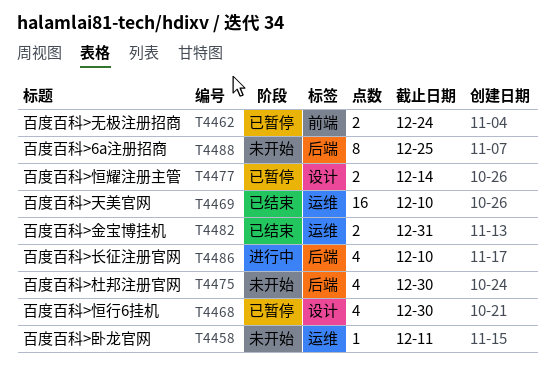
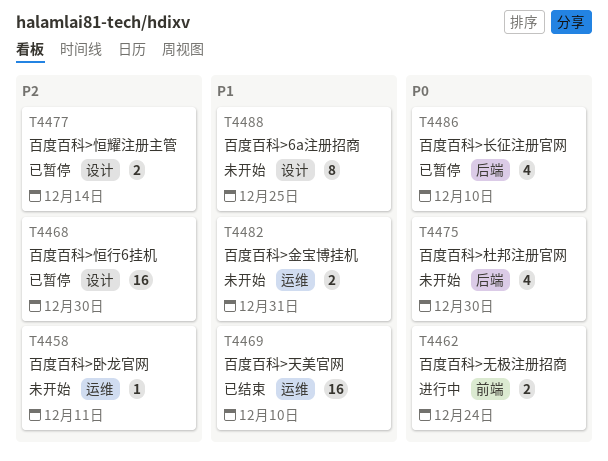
T4462, status: 已暂停 -> 进行中
T4468, estimate: 4 -> 16
T4482, status: 已结束 -> 未开始
T4486, status: 进行中 -> 已暂停
T4488, label: 后端 -> 设计

